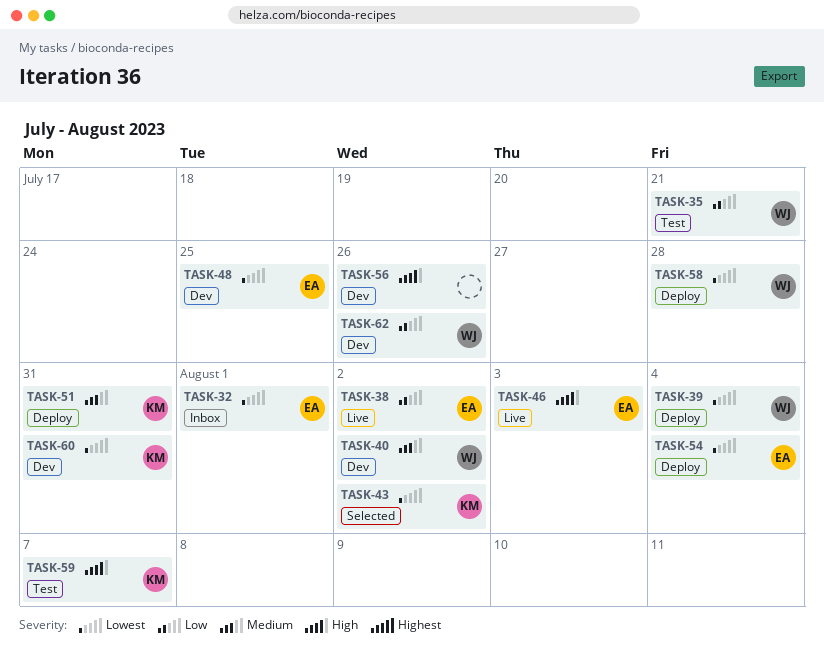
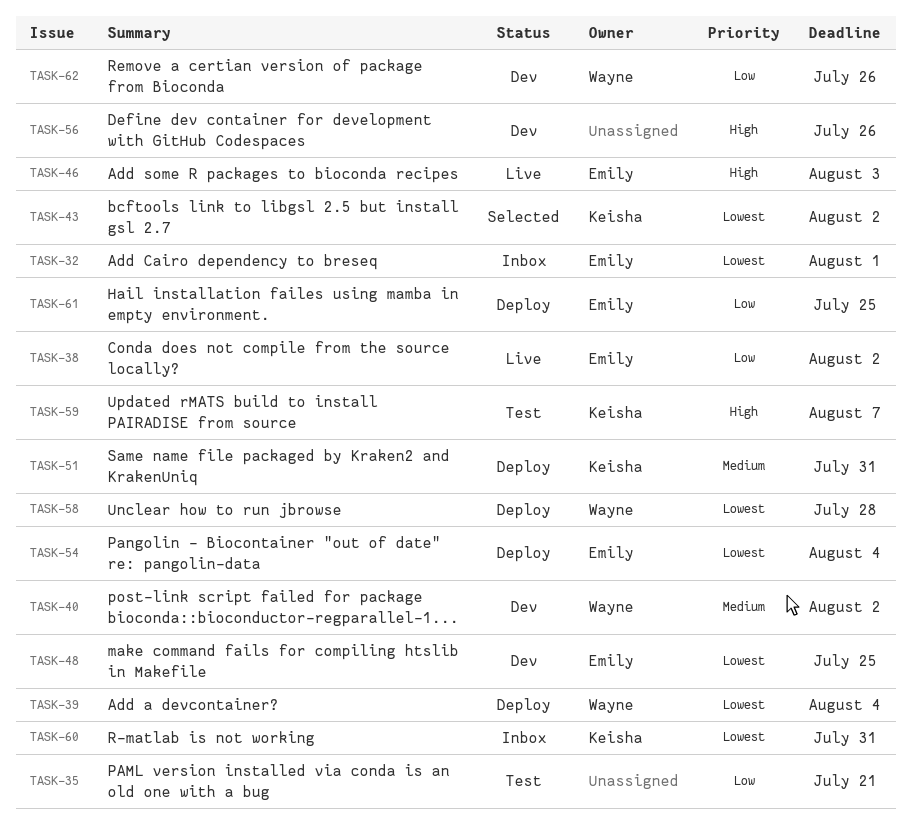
TASK-35, owner: Wayne -> none
TASK-60, status: Dev -> Inbox
TASK-61: none -> present

